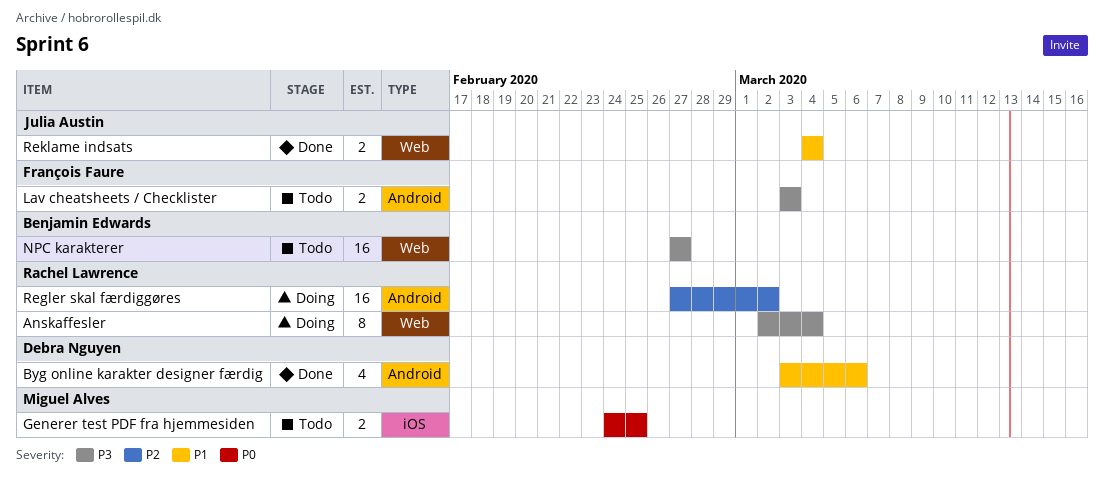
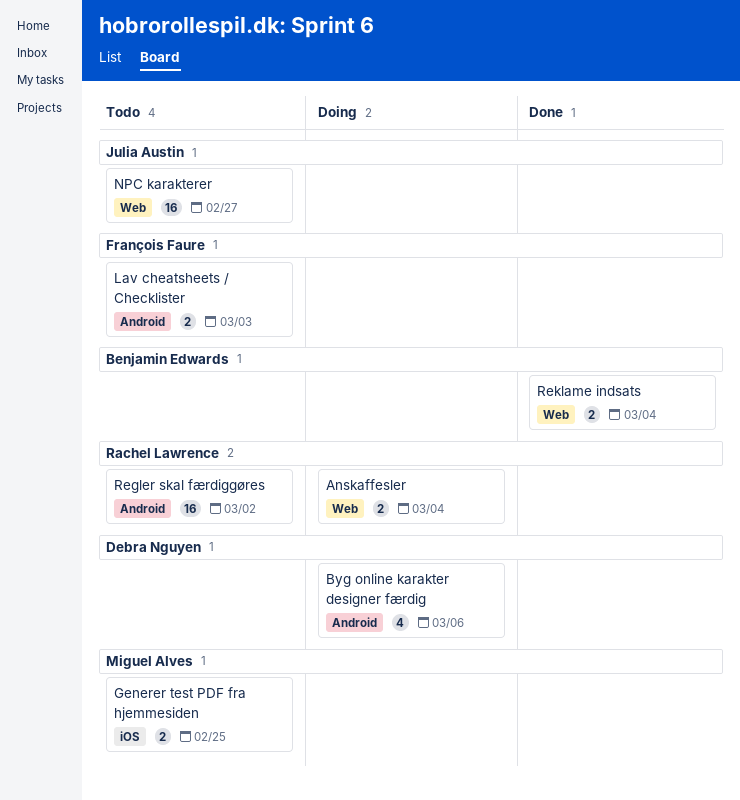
Anskaffesler, estimate: 8 -> 2
Byg online karakter designer færdig, status: Done -> Doing
NPC karakterer, owner: Benjamin Edwards -> Julia Austin
Regler skal færdiggøres, status: Doing -> Todo
Reklame indsats, owner: Julia Austin -> Benjamin Edwards

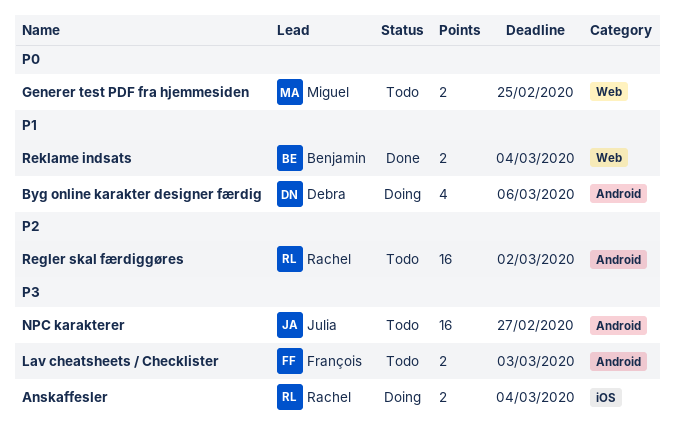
Anskaffesler, label: Web -> iOS
Generer test PDF fra hjemmesiden, label: iOS -> Web
NPC karakterer, label: Web -> Android

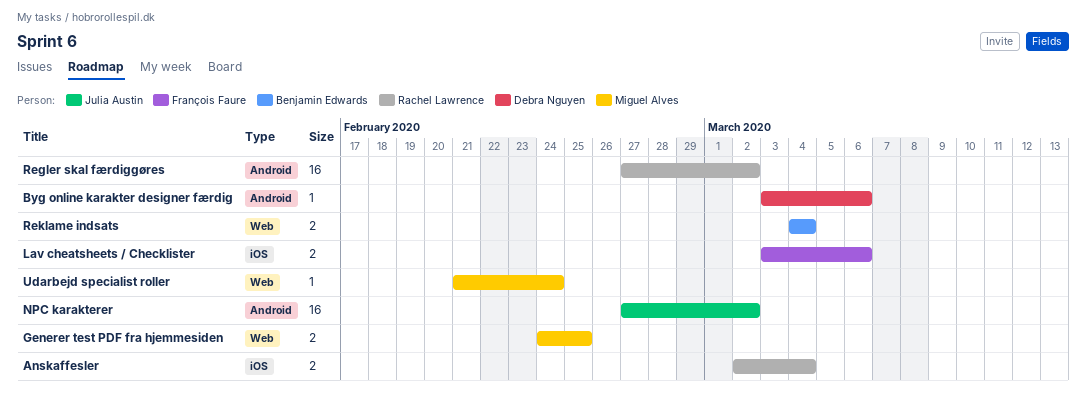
Byg online karakter designer færdig, estimate: 4 -> 1
Lav cheatsheets / Checklister, label: Android -> iOS
Lav cheatsheets / Checklister, due: Mar 3 -> Mar 6
NPC karakterer, due: Feb 27 -> Mar 2
Udarbejd specialist roller: none -> present

